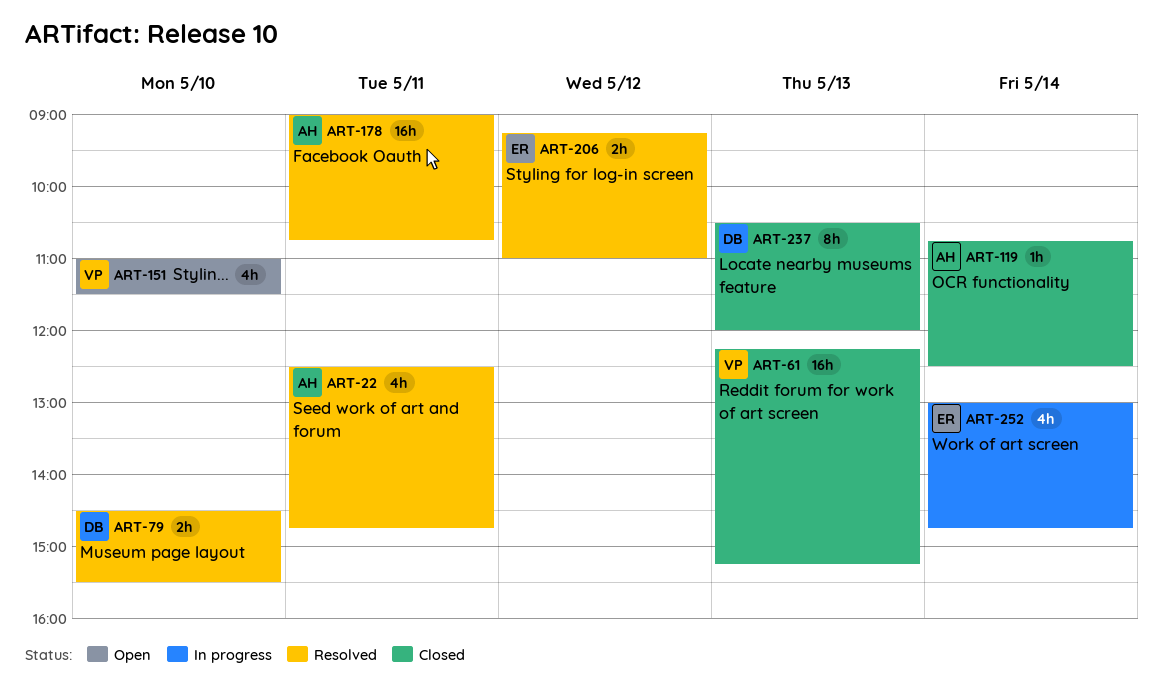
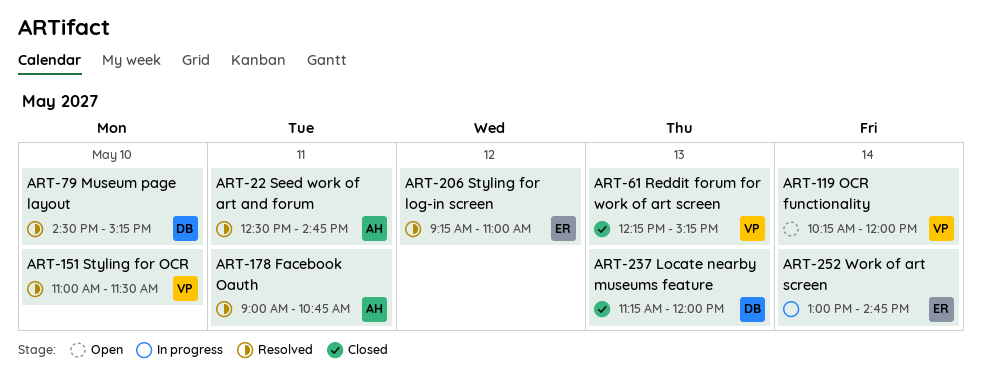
ART-79, ends: 15:30 -> 15:15
ART-119, status: Closed -> Open
ART-119, owner: AH -> VP
ART-119, begins: 10:45 -> 10:15
ART-119, ends: 12:30 -> 12:00
ART-151, status: Open -> Resolved
ART-237, begins: 10:30 -> 11:15

